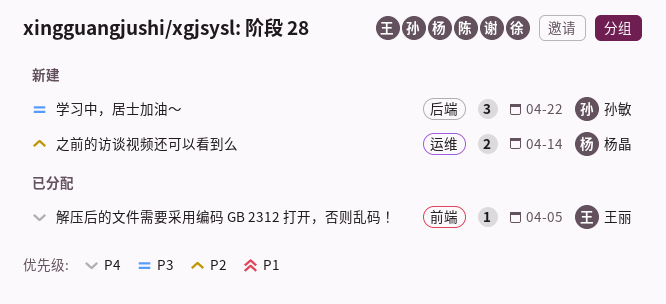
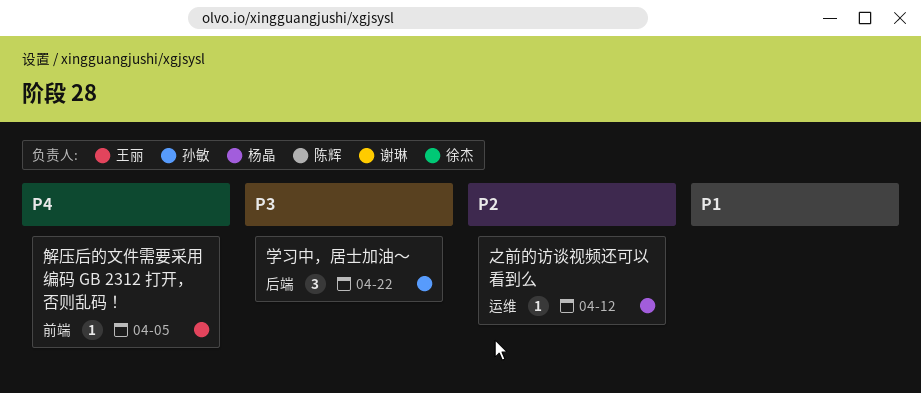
之前的访谈视频还可以看到么, estimate: 2 -> 1
之前的访谈视频还可以看到么, due: Apr 14 -> Apr 12

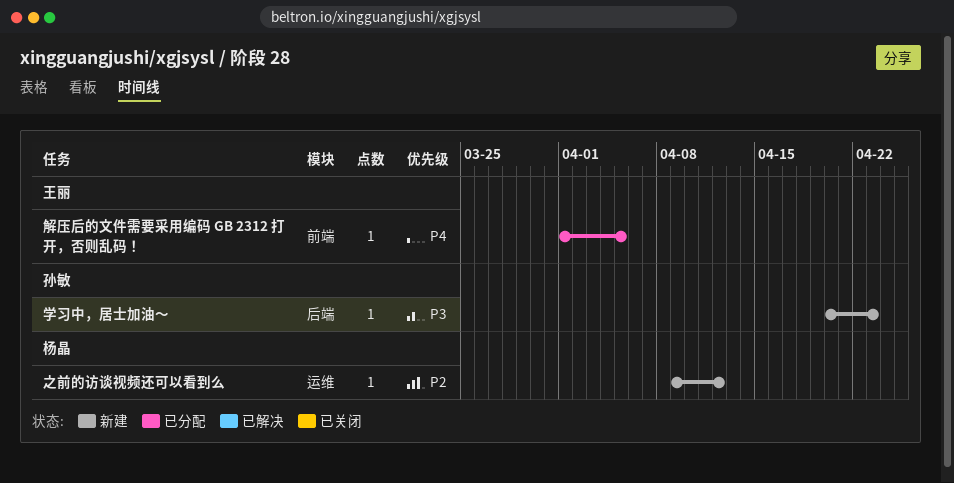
学习中，居士加油～, estimate: 3 -> 1
学习中，居士加油～, due: Apr 22 -> Apr 23

